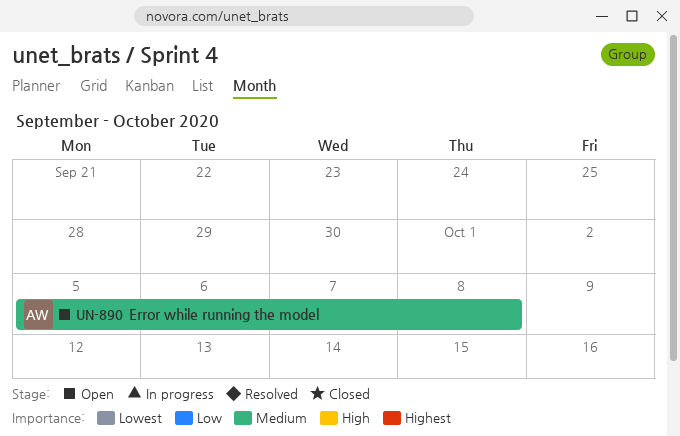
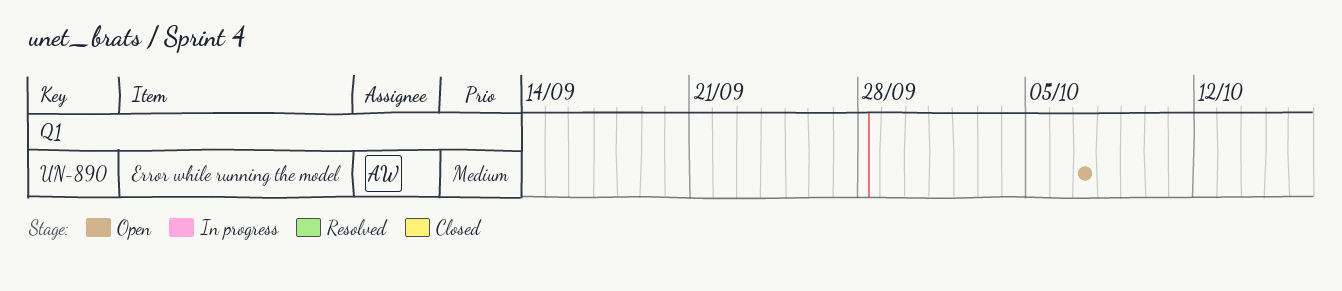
UN-890, start: Oct 5 -> Oct 7
UN-890, due: Oct 8 -> Oct 7

